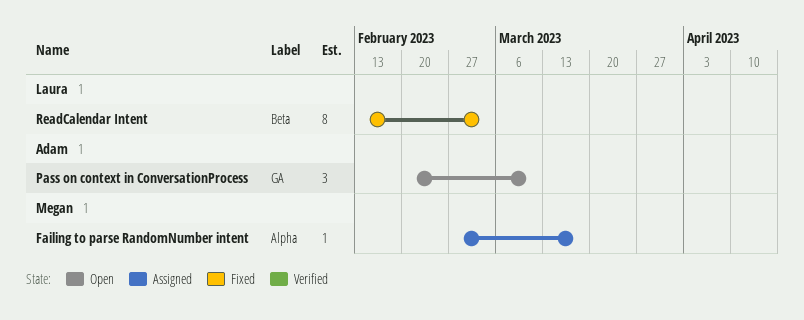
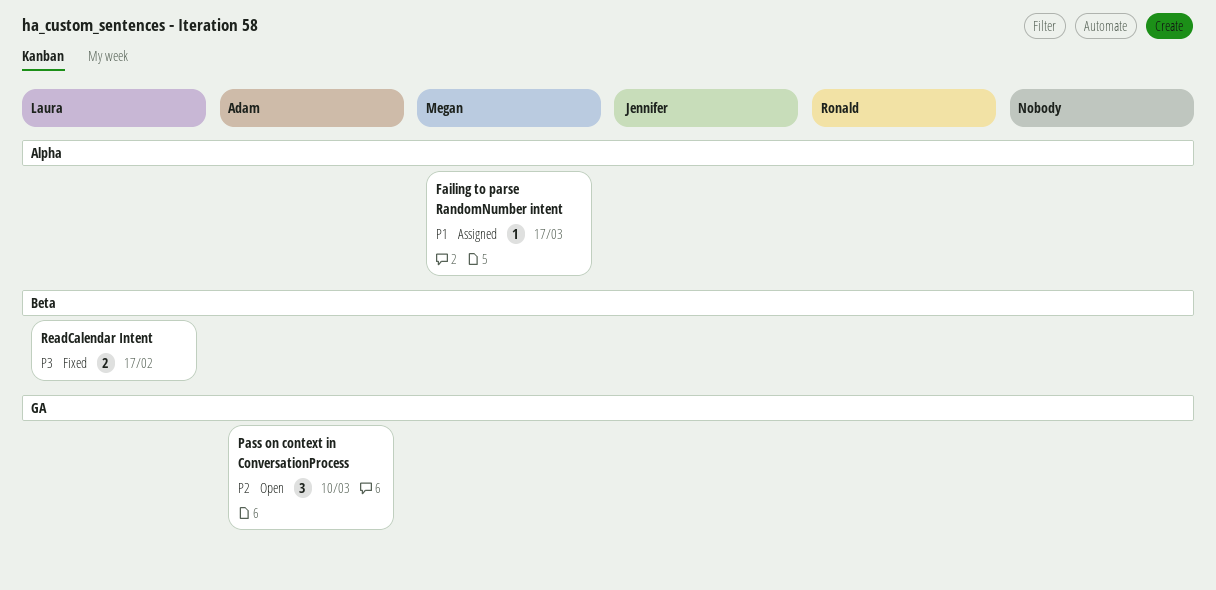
ReadCalendar Intent, estimate: 8 -> 2
ReadCalendar Intent, due: Mar 3 -> Feb 17

